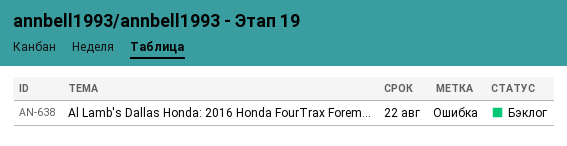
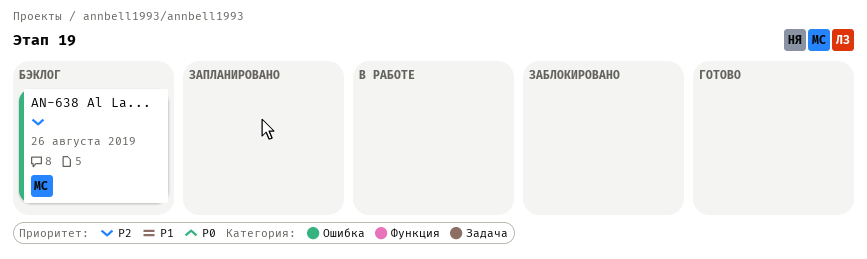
AN-638, due: Aug 22 -> Aug 26

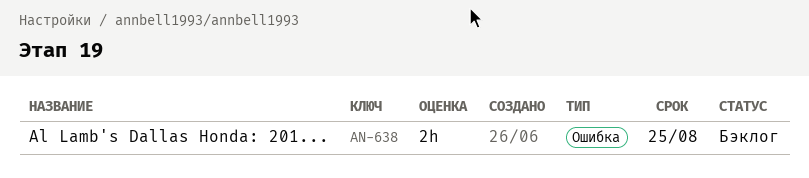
AN-638, due: Aug 26 -> Aug 25

